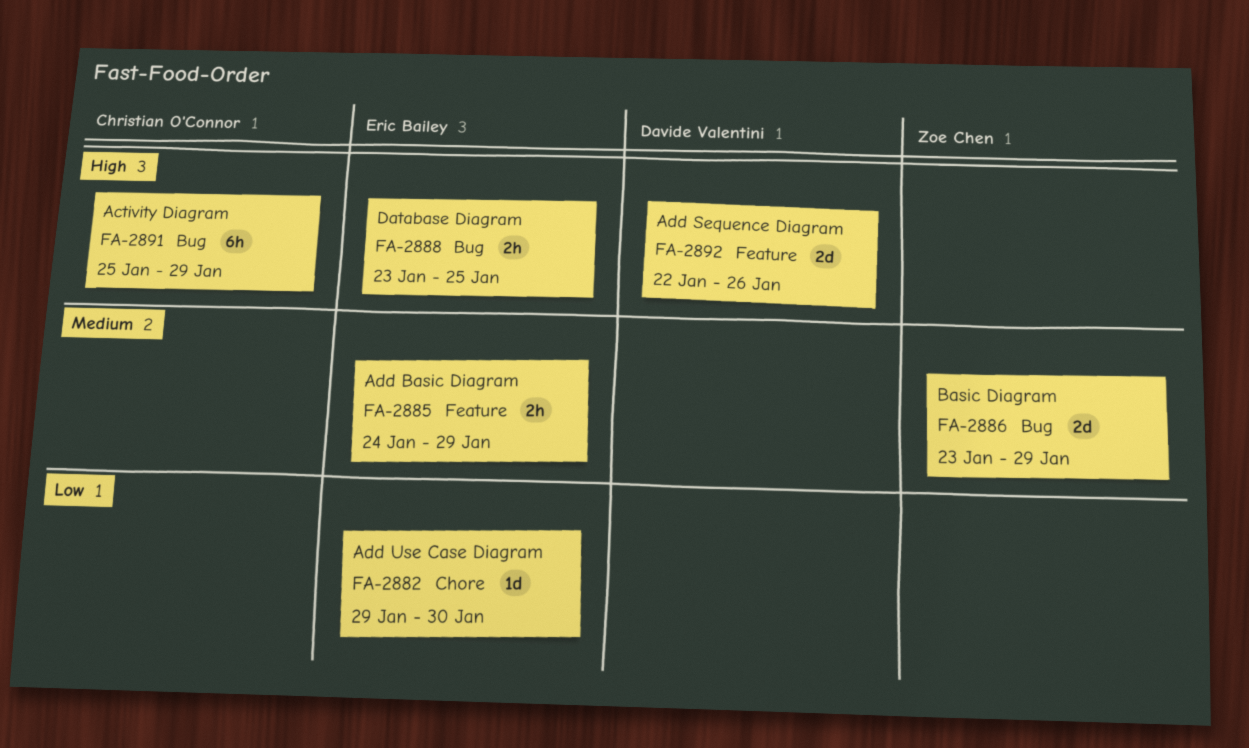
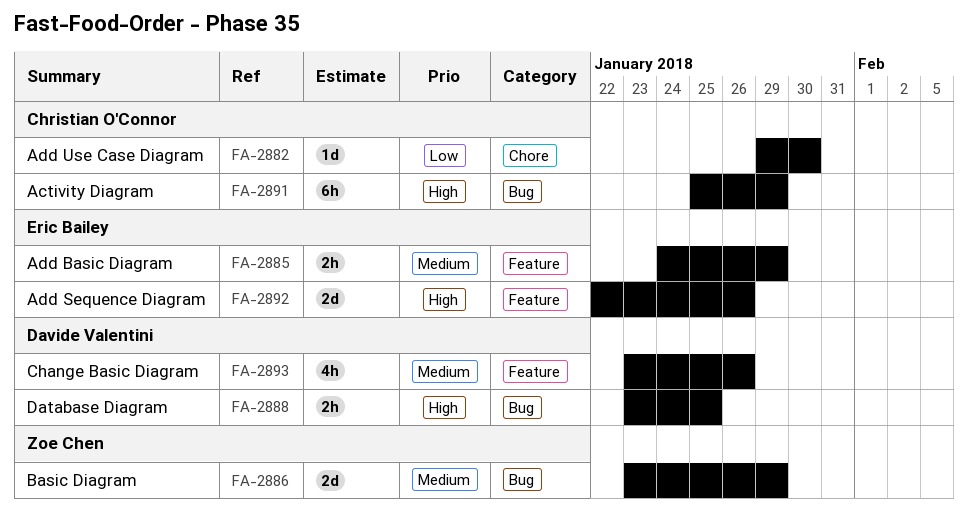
FA-2882, owner: Eric Bailey -> Christian O'Connor
FA-2888, owner: Eric Bailey -> Davide Valentini
FA-2892, owner: Davide Valentini -> Eric Bailey
FA-2893: none -> present

